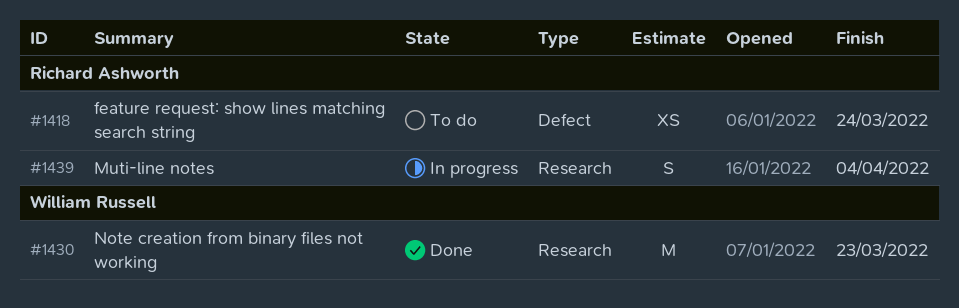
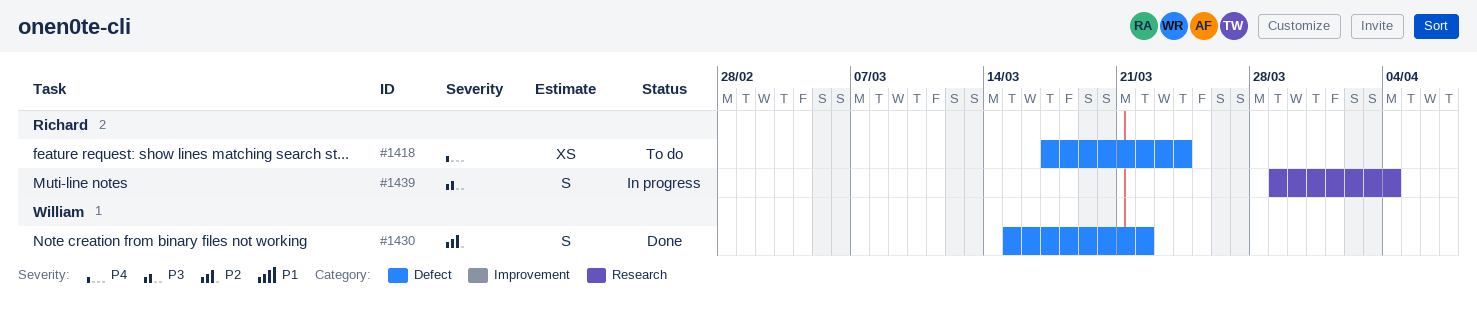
#1430, label: Research -> Defect
#1430, estimate: M -> S
#1430, due: Mar 23 -> Mar 22

